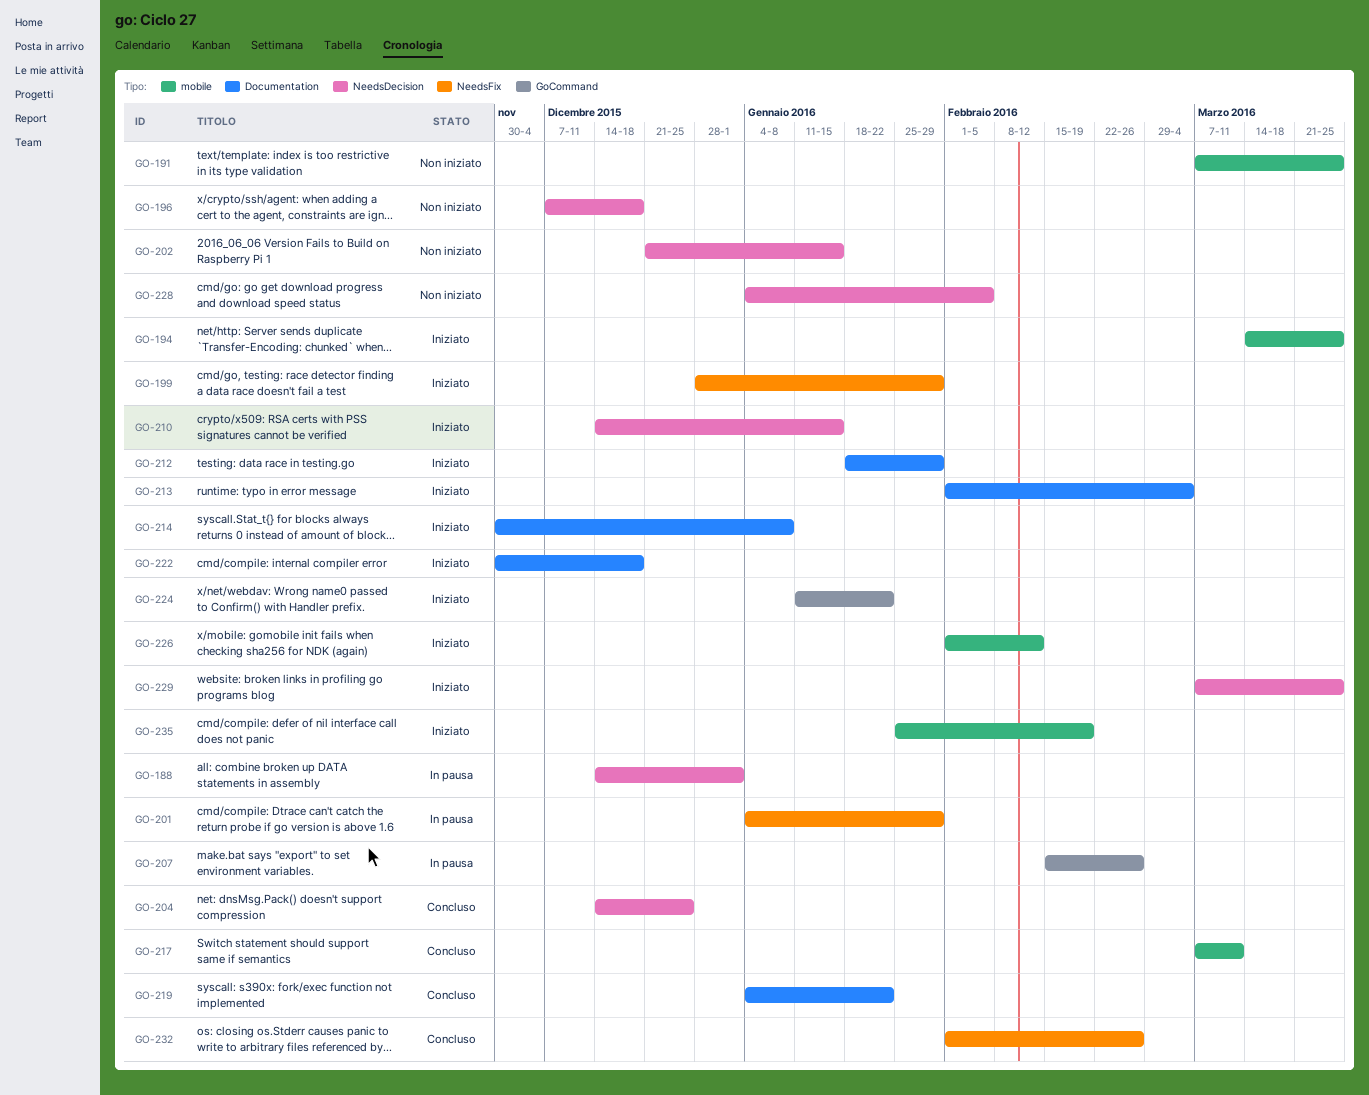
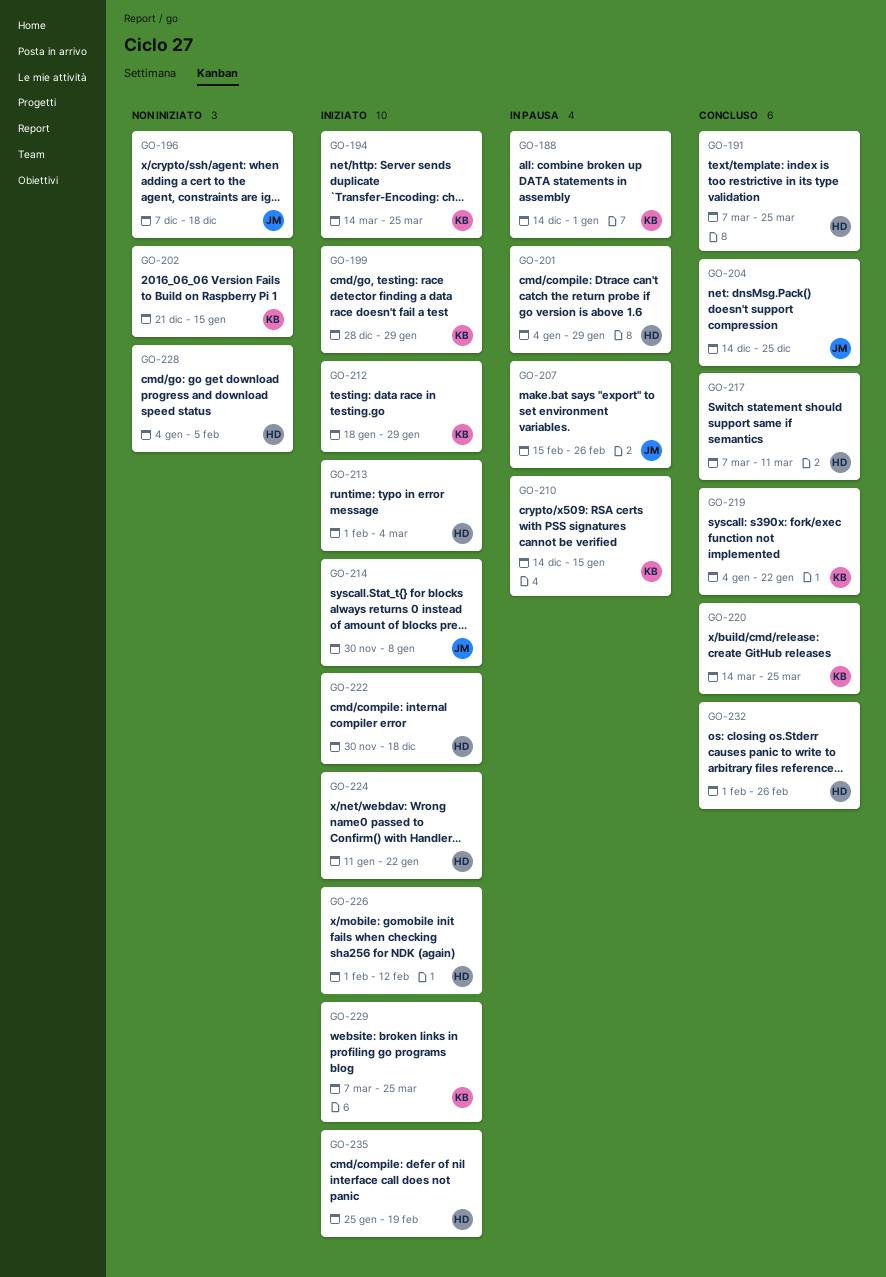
GO-191, status: Non iniziato -> Concluso
GO-210, status: Iniziato -> In pausa
GO-220: none -> present

